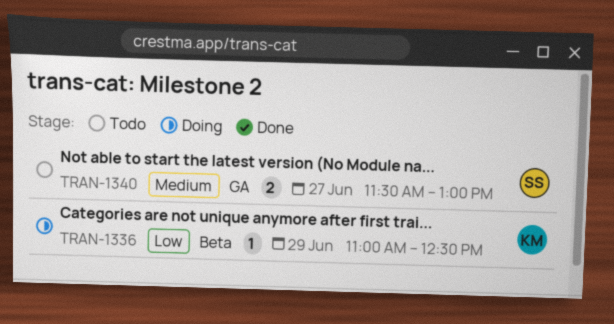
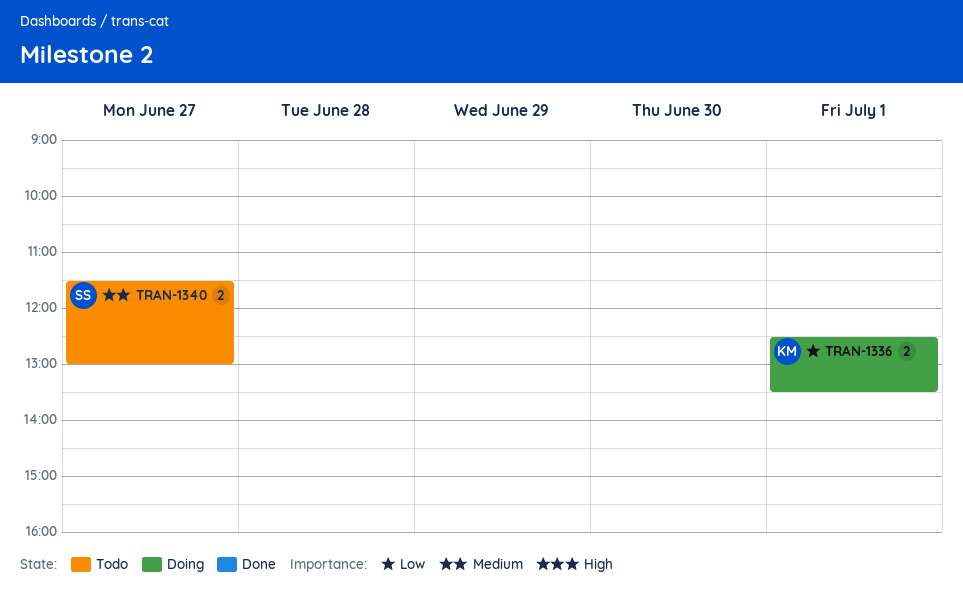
TRAN-1336, estimate: 1 -> 2
TRAN-1336, day: Jun 29 -> Jul 1
TRAN-1336, begins: 11:00 -> 12:30
TRAN-1336, ends: 12:30 -> 13:30

